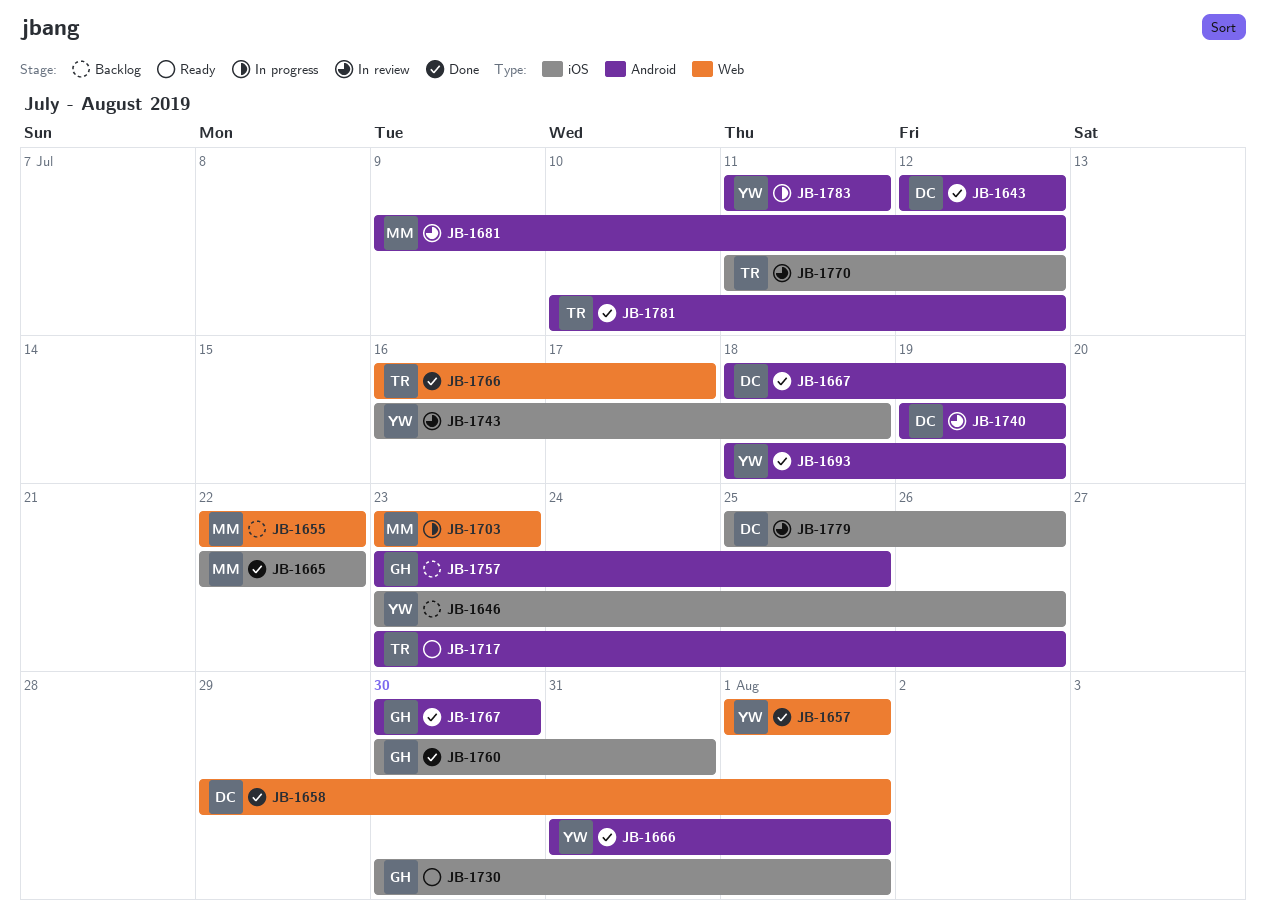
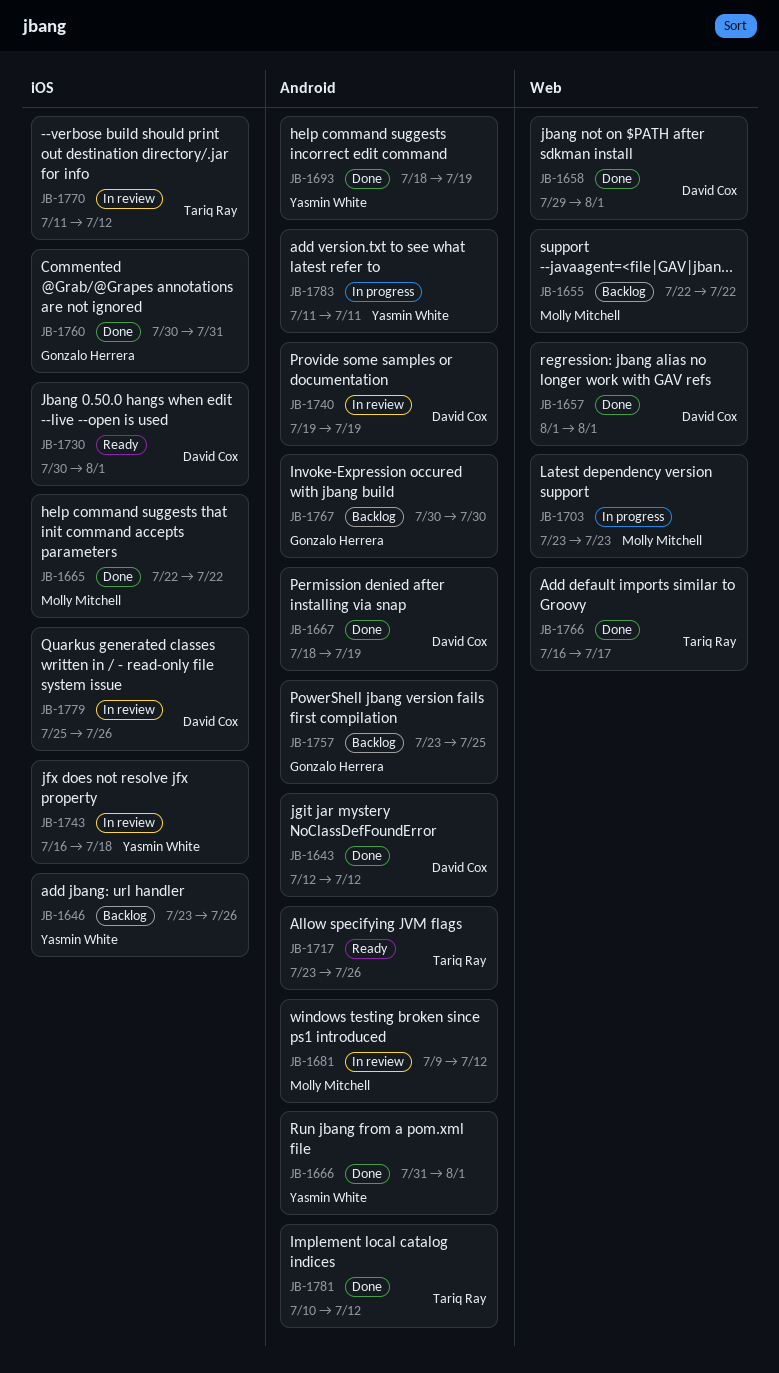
JB-1657, owner: Yasmin White -> David Cox
JB-1730, owner: Gonzalo Herrera -> David Cox
JB-1767, status: Done -> Backlog

